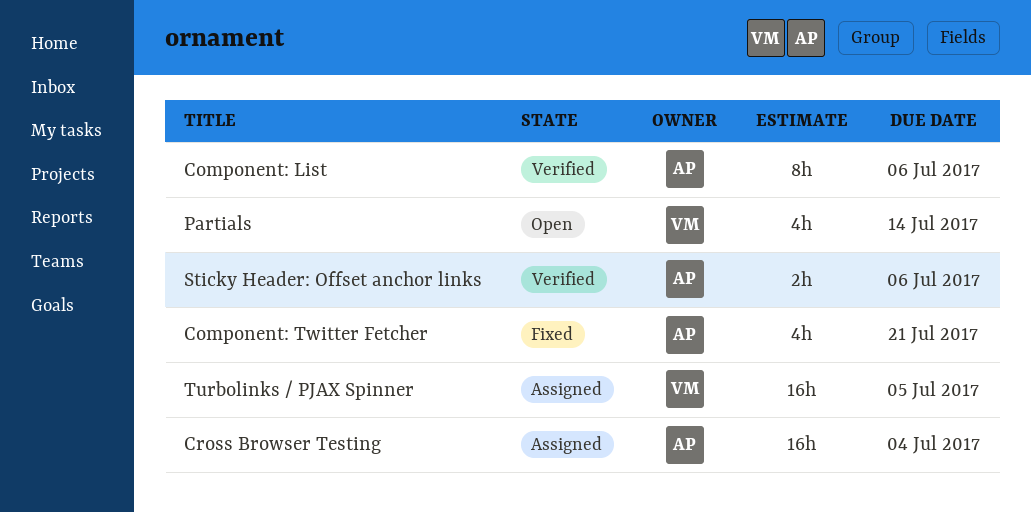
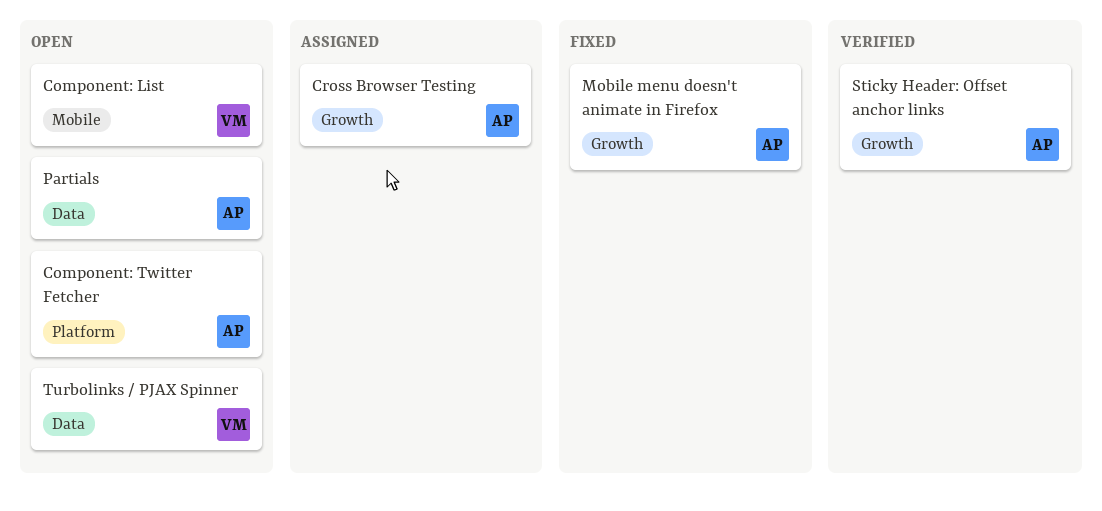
Component: List, status: Verified -> Open
Component: List, owner: AP -> VM
Component: Twitter Fetcher, status: Fixed -> Open
Mobile menu doesn't animate in Firefox: none -> present
Partials, owner: VM -> AP
Turbolinks / PJAX Spinner, status: Assigned -> Open

